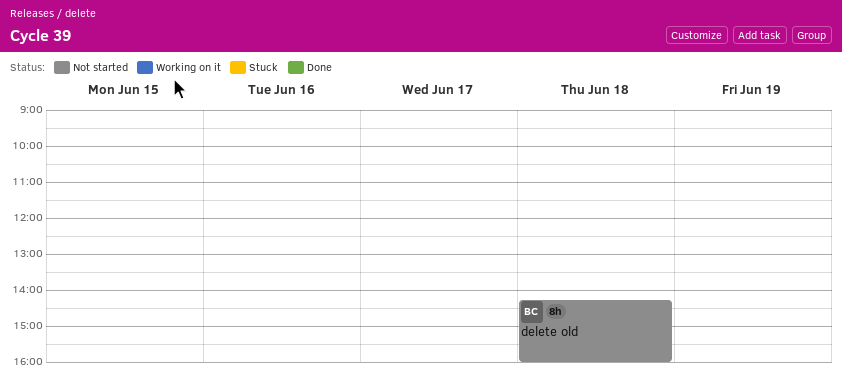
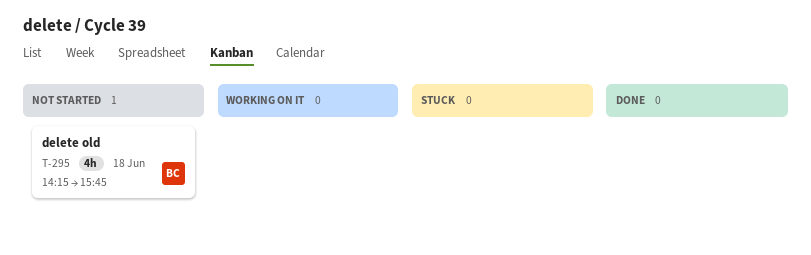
delete old, estimate: 8h -> 4h
delete old, ends: 16:00 -> 15:45

